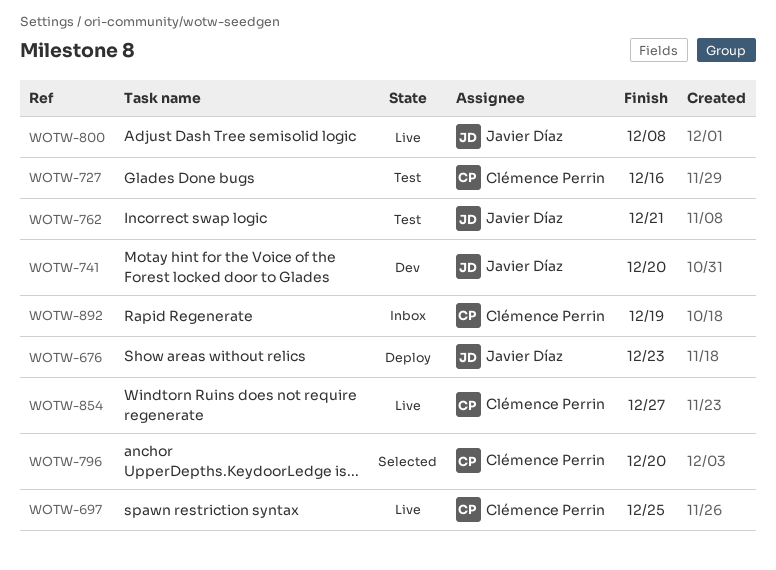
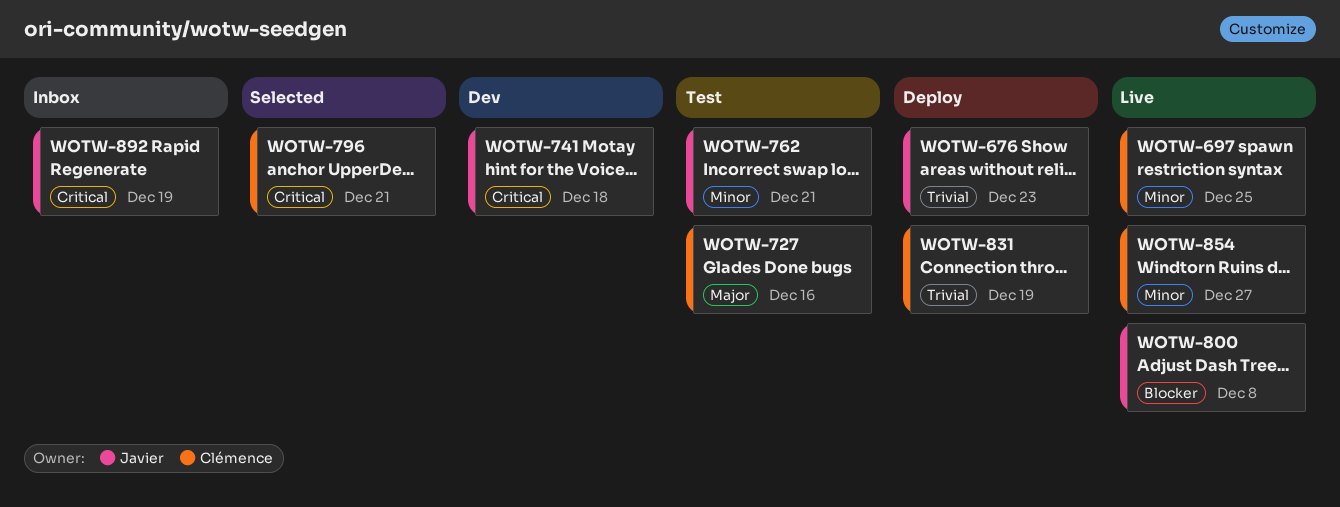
WOTW-741, due: Dec 20 -> Dec 18
WOTW-796, due: Dec 20 -> Dec 21
WOTW-831: none -> present
WOTW-892, owner: Clémence Perrin -> Javier Díaz

